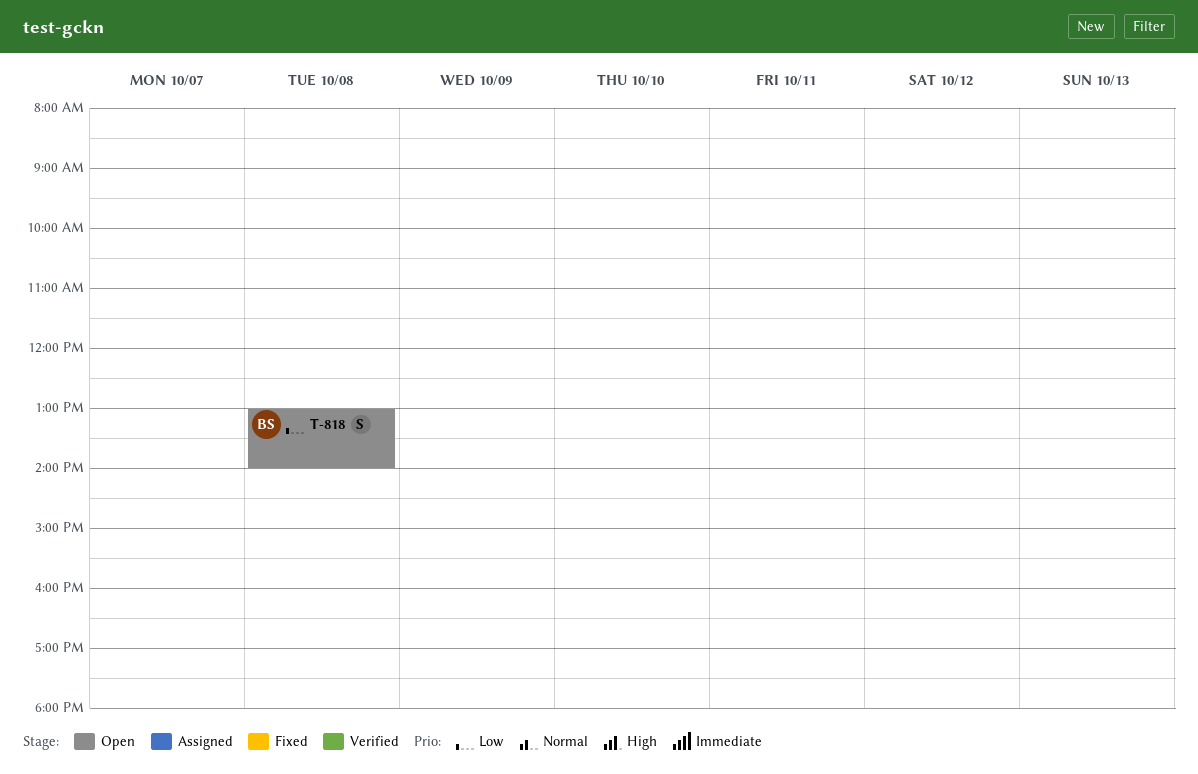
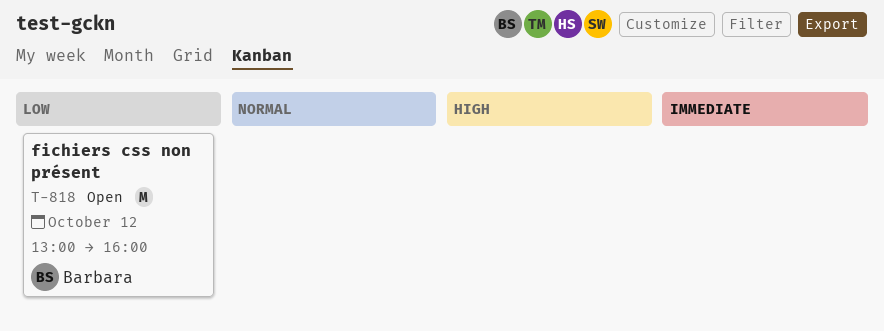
T-818, estimate: S -> M
T-818, day: Oct 8 -> Oct 12
T-818, ends: 14:00 -> 16:00

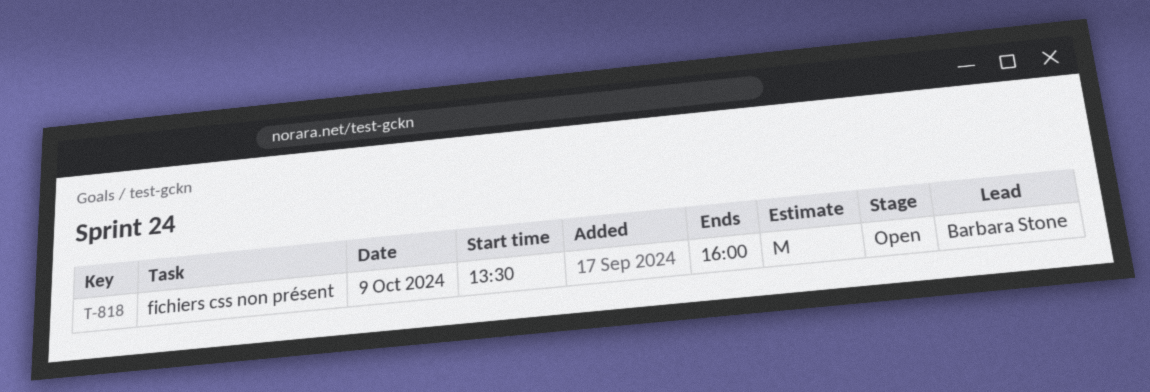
T-818, day: Oct 12 -> Oct 9
T-818, begins: 13:00 -> 13:30

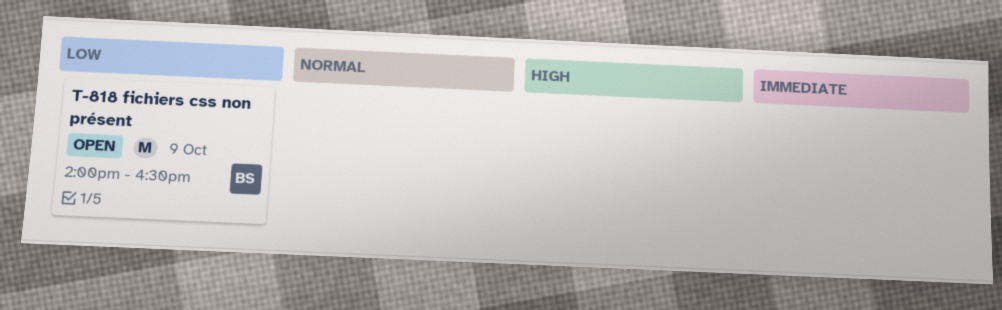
T-818, begins: 13:30 -> 14:00
T-818, ends: 16:00 -> 16:30

